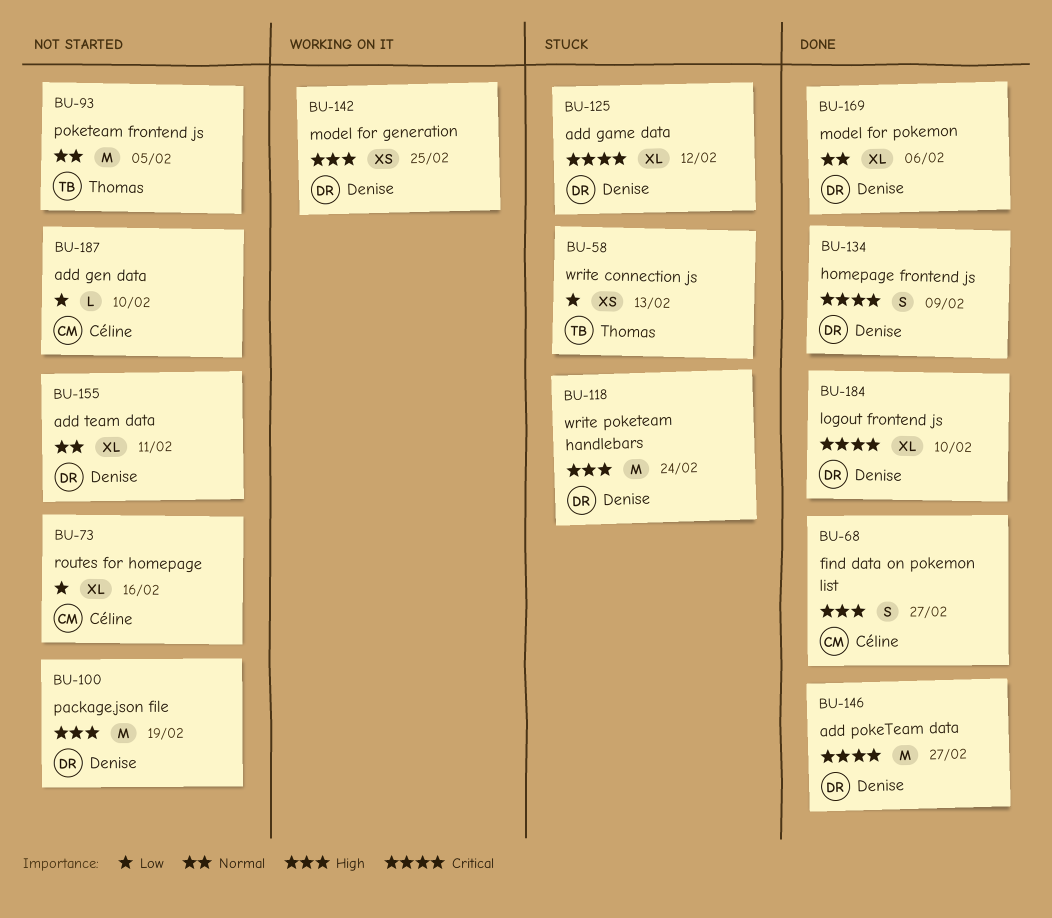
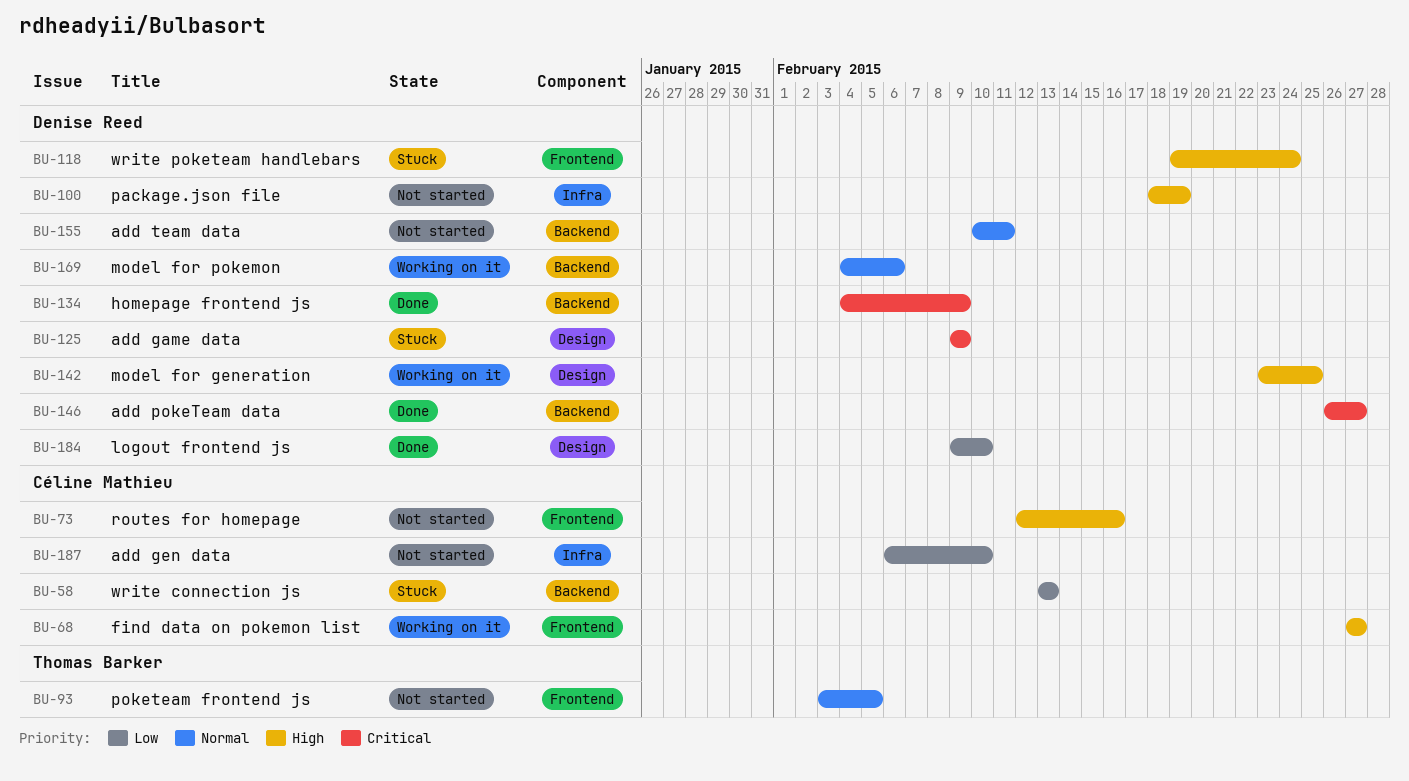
BU-58, owner: Thomas Barker -> Céline Mathieu
BU-68, status: Done -> Working on it
BU-73, priority: Low -> High
BU-125, due: Feb 12 -> Feb 9
BU-169, status: Done -> Working on it
BU-184, priority: Critical -> Low

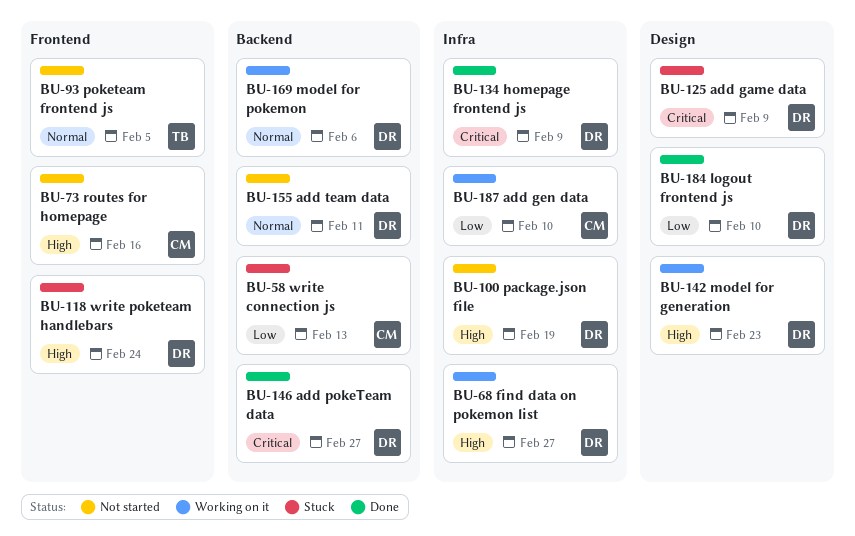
BU-68, owner: Céline Mathieu -> Denise Reed
BU-68, label: Frontend -> Infra
BU-134, label: Backend -> Infra
BU-142, due: Feb 25 -> Feb 23
BU-187, status: Not started -> Working on it

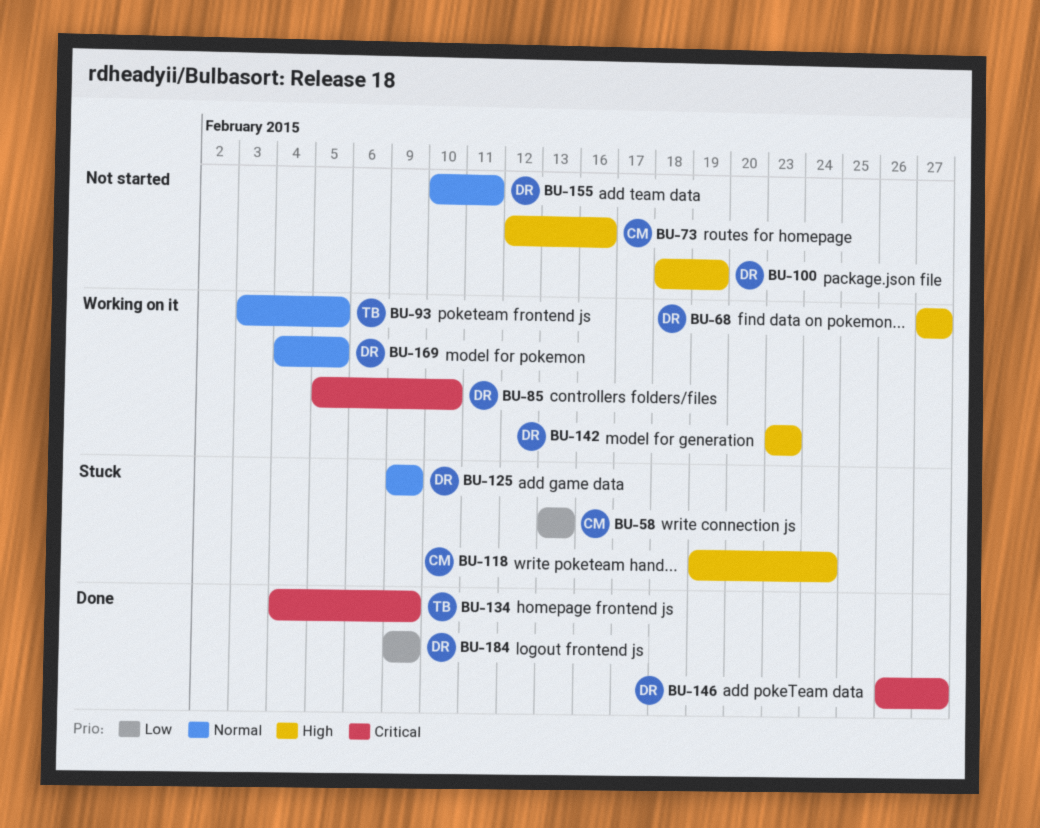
BU-85: none -> present
BU-93, status: Not started -> Working on it
BU-118, owner: DR -> CM
BU-125, priority: Critical -> Normal
BU-134, owner: DR -> TB
BU-169, due: Feb 6 -> Feb 5
BU-184, due: Feb 10 -> Feb 9
BU-187: present -> none

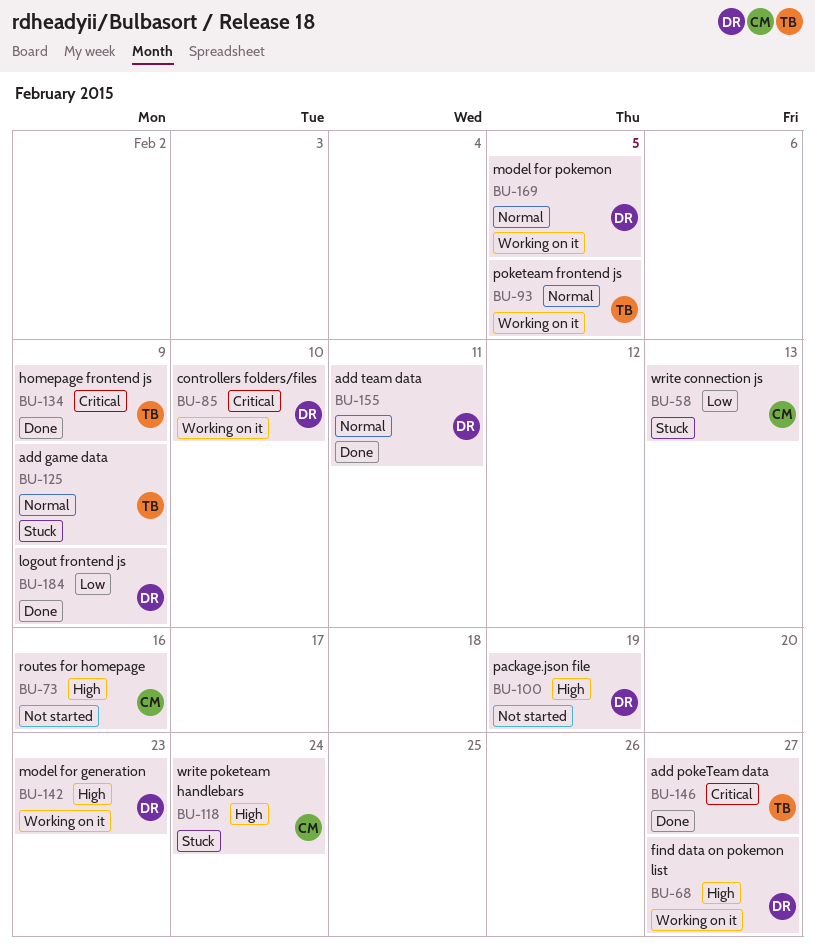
BU-125, owner: DR -> TB
BU-146, owner: DR -> TB
BU-155, status: Not started -> Done

